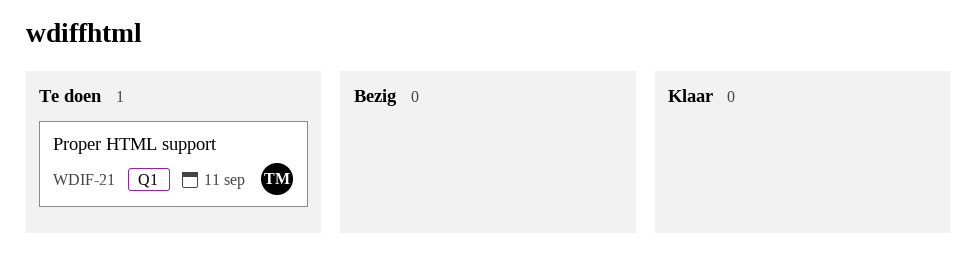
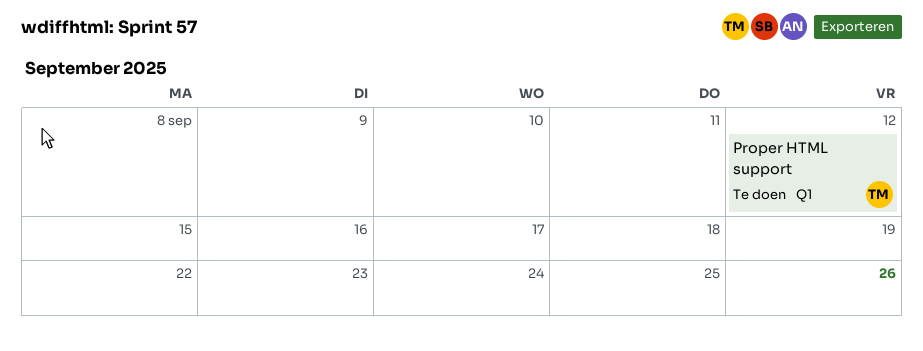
Proper HTML support, due: Sep 11 -> Sep 12

